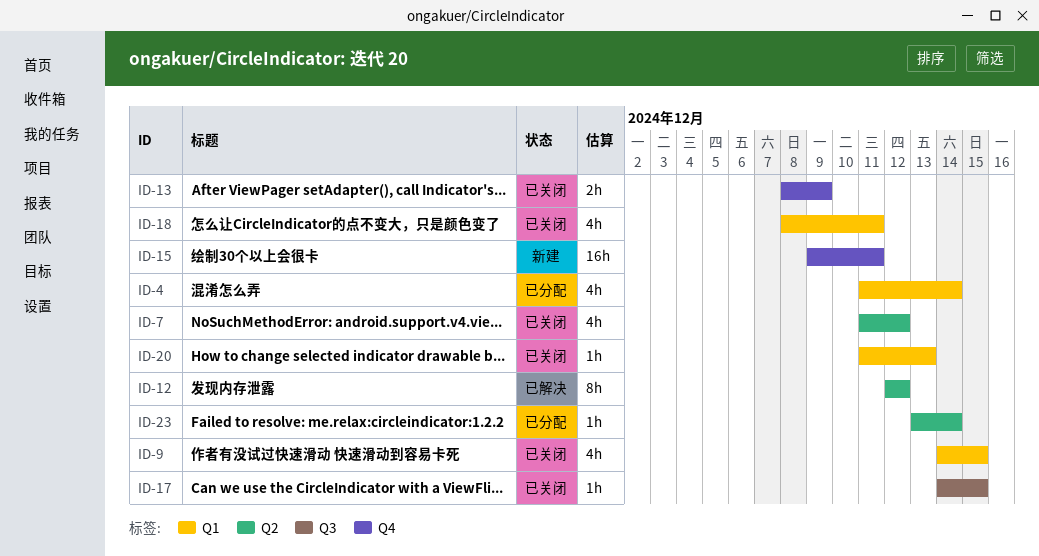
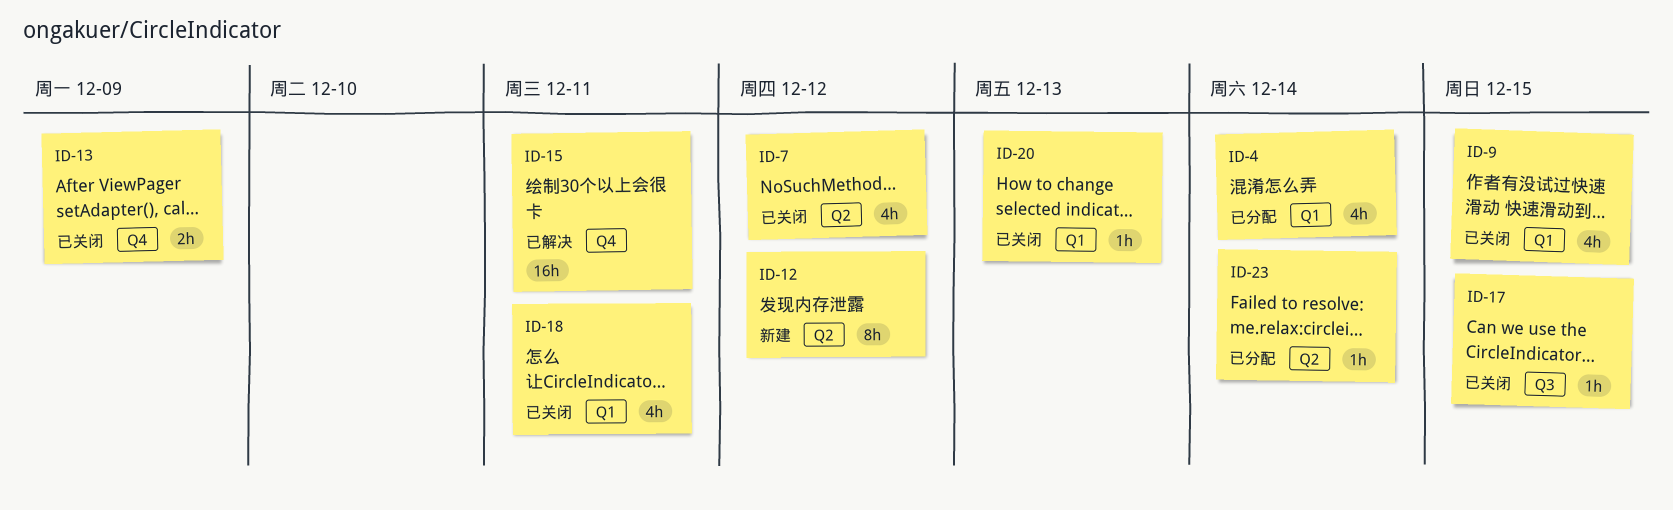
ID-12, status: 已解决 -> 新建
ID-15, status: 新建 -> 已解决

